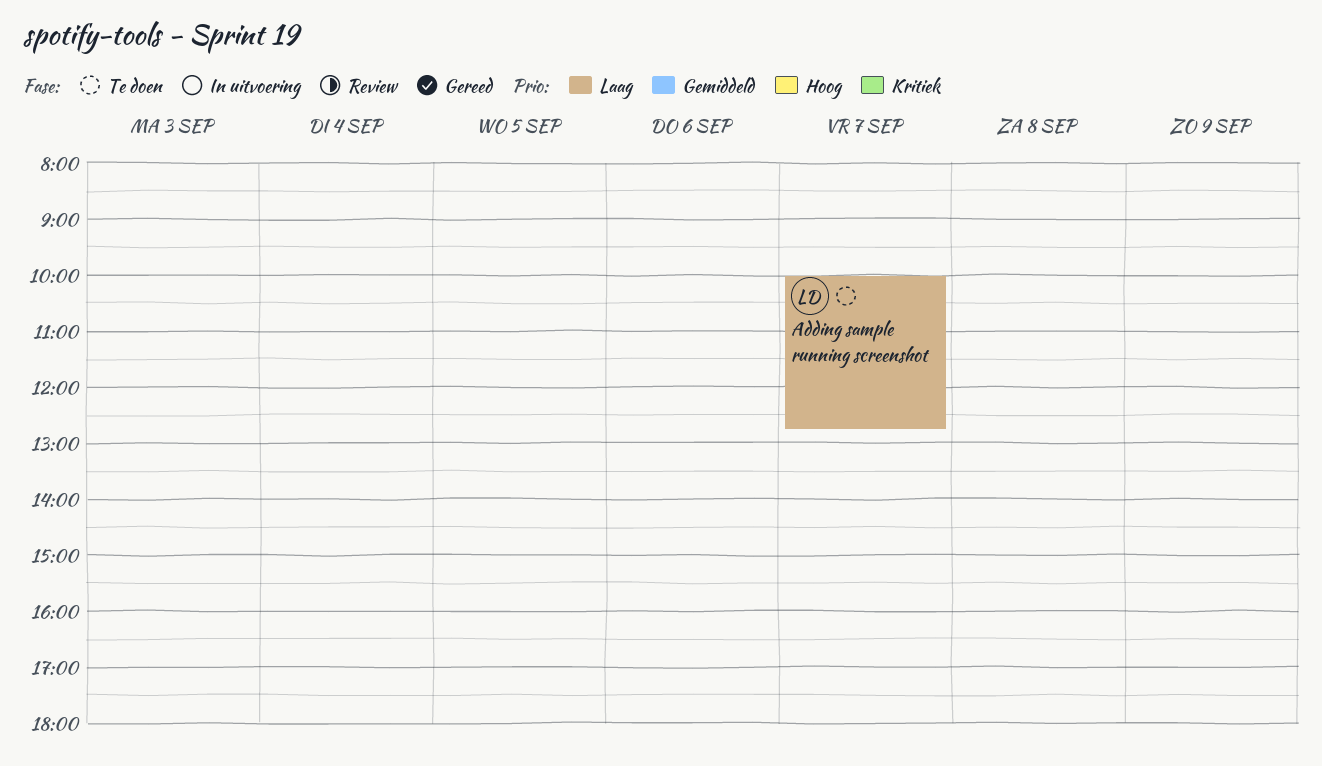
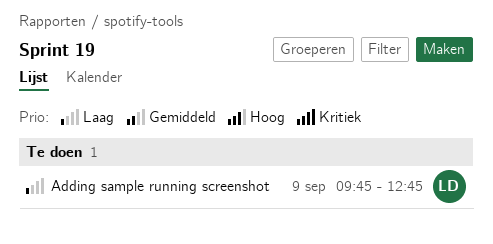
Adding sample running screenshot, day: Sep 7 -> Sep 9
Adding sample running screenshot, begins: 10:00 -> 09:45

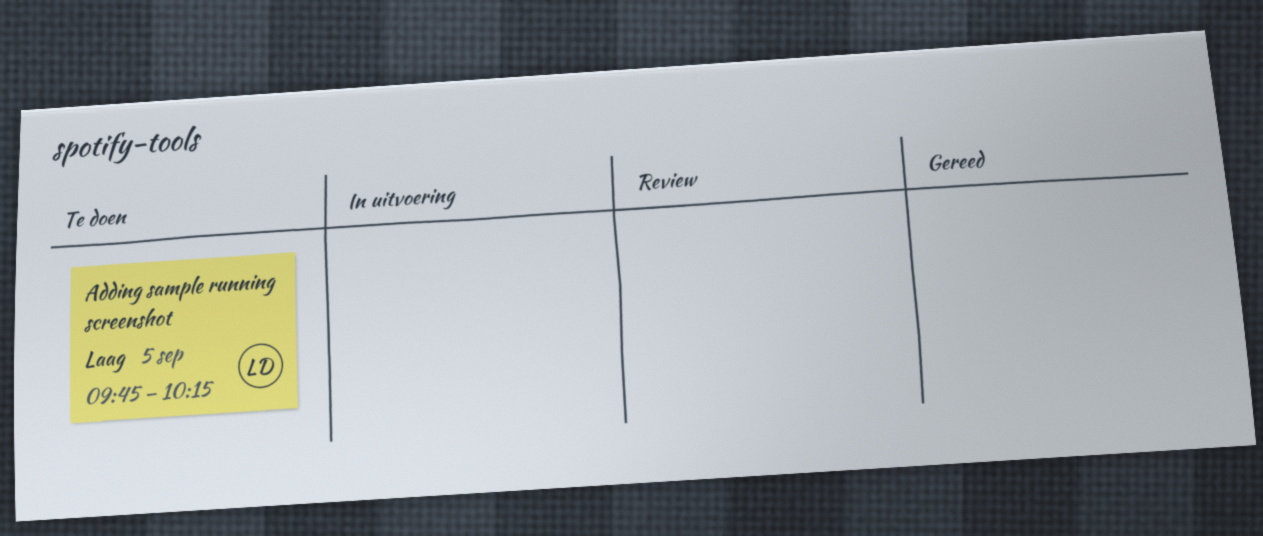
Adding sample running screenshot, day: Sep 9 -> Sep 5
Adding sample running screenshot, ends: 12:45 -> 10:15

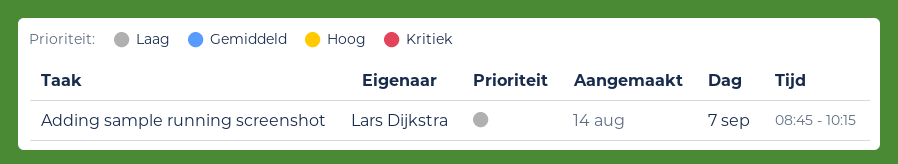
Adding sample running screenshot, day: Sep 5 -> Sep 7
Adding sample running screenshot, begins: 09:45 -> 08:45

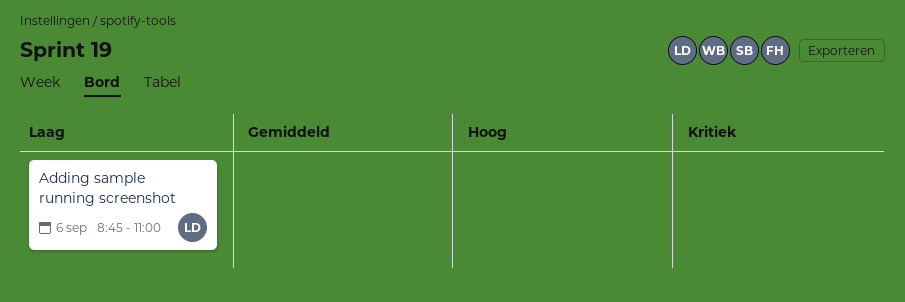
Adding sample running screenshot, day: Sep 7 -> Sep 6
Adding sample running screenshot, ends: 10:15 -> 11:00

